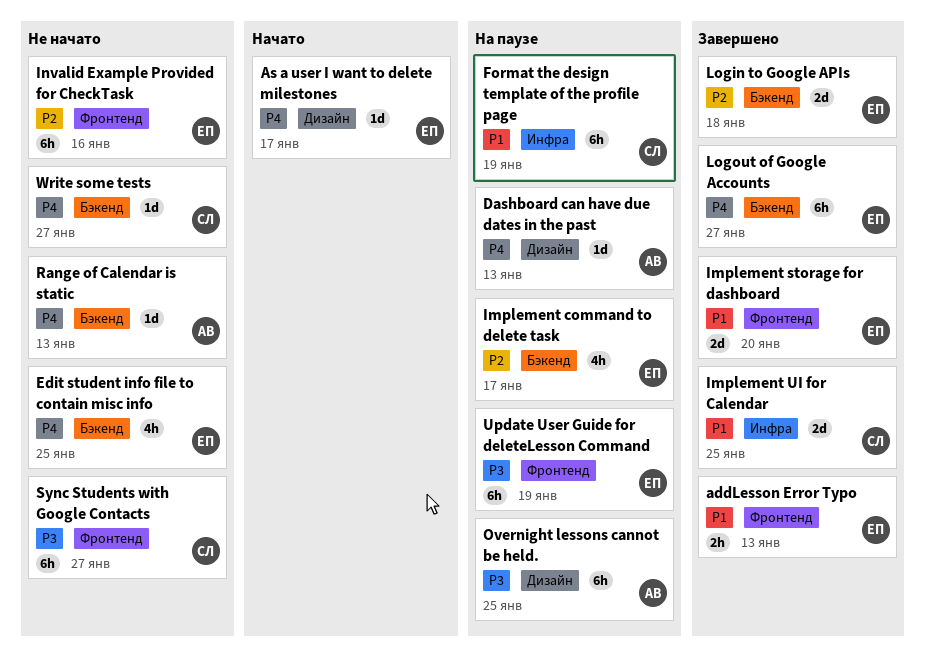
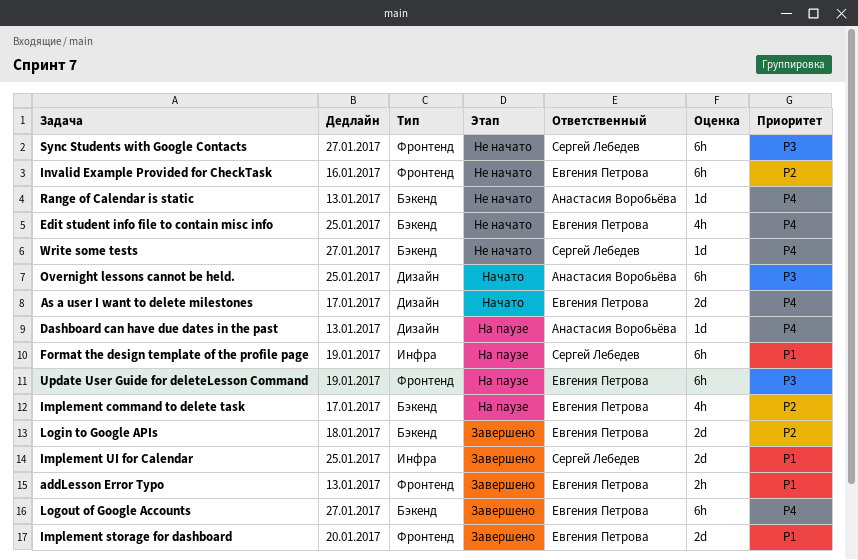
As a user I want to delete milestones, estimate: 1d -> 2d
Overnight lessons cannot be held., status: На паузе -> Начато

